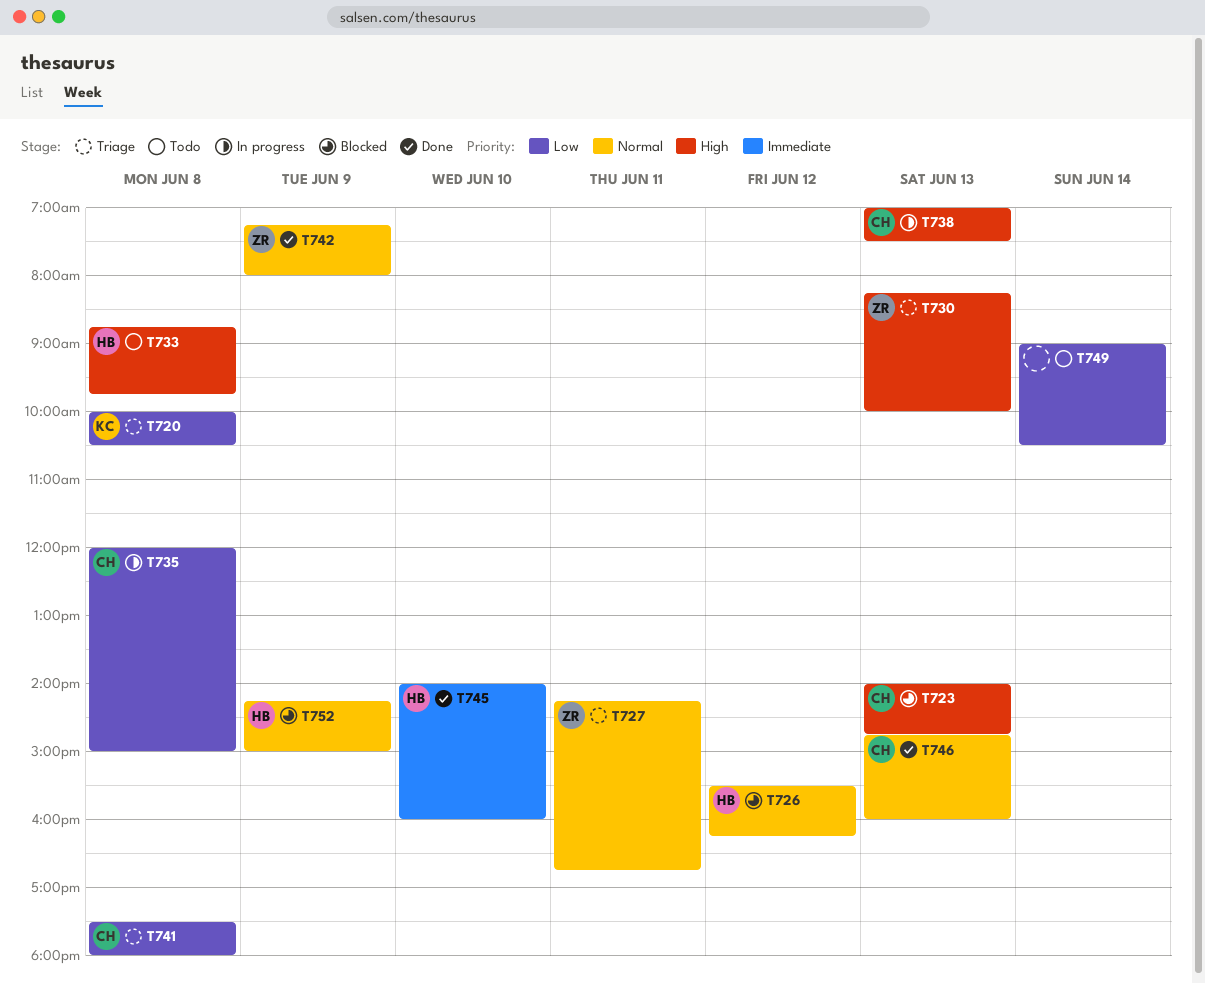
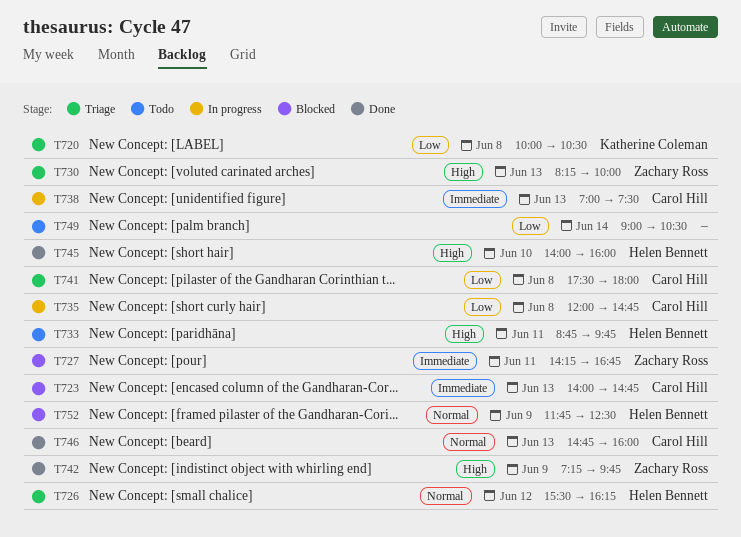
T723, priority: High -> Immediate
T726, status: Blocked -> Triage
T727, status: Triage -> Blocked
T727, priority: Normal -> Immediate
T733, day: Jun 8 -> Jun 11
T735, ends: 15:00 -> 14:45
T738, priority: High -> Immediate
T742, priority: Normal -> High
T742, ends: 08:00 -> 09:45
T745, priority: Immediate -> High
T752, begins: 14:15 -> 11:45
T752, ends: 15:00 -> 12:30

